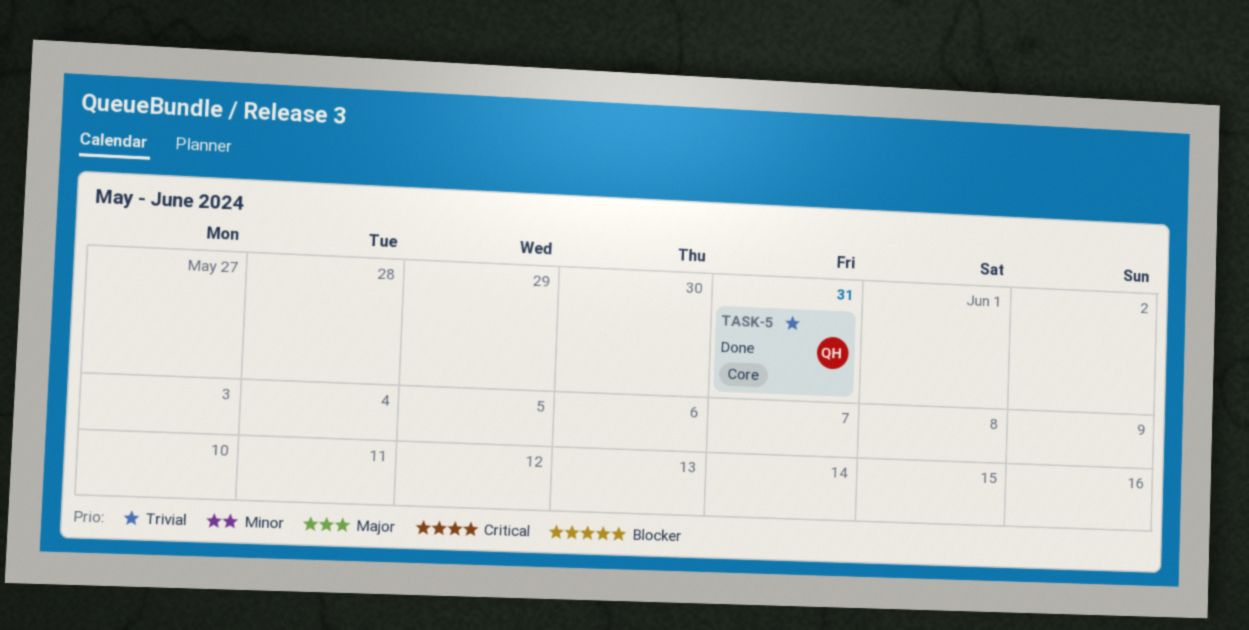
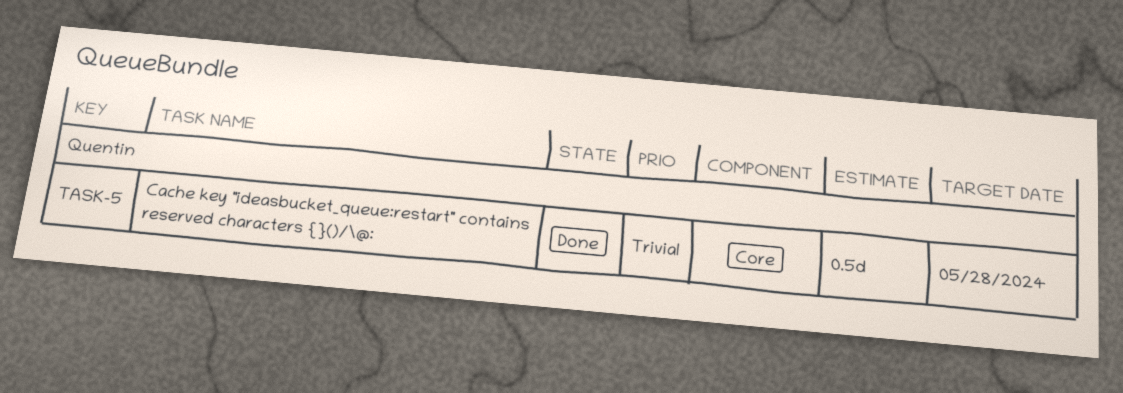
TASK-5, due: May 31 -> May 28

